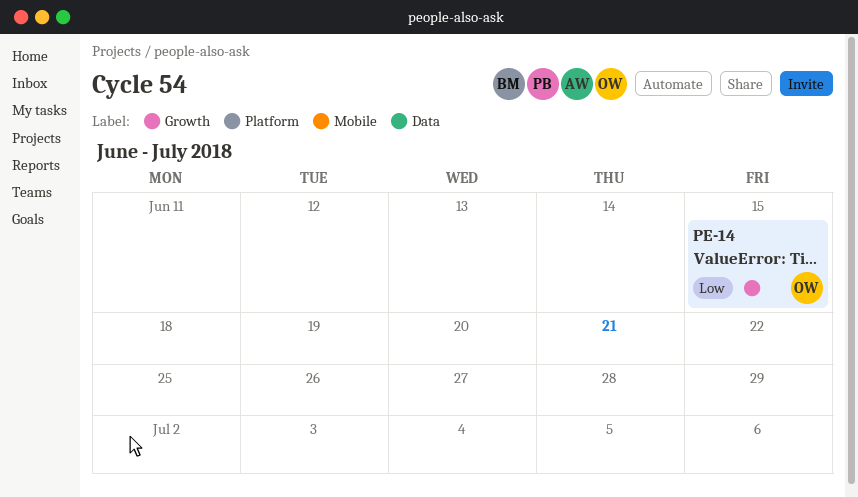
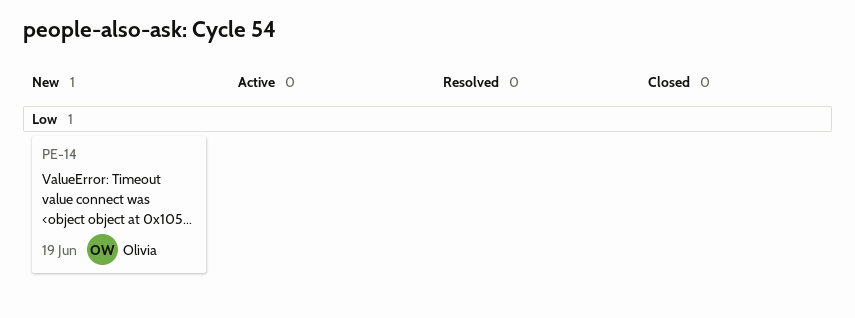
PE-14, due: Jun 15 -> Jun 19

